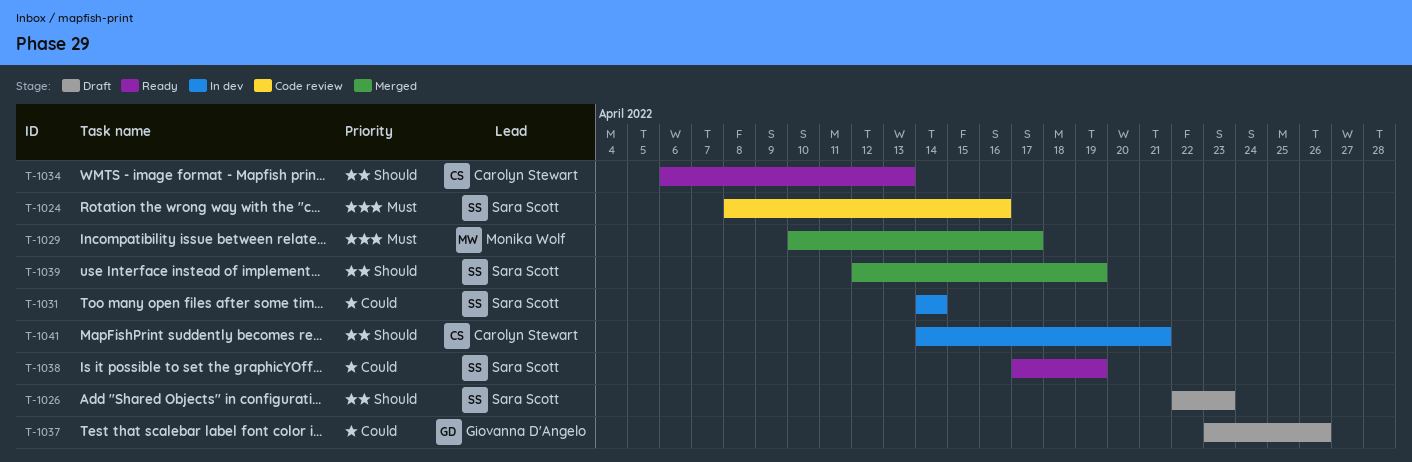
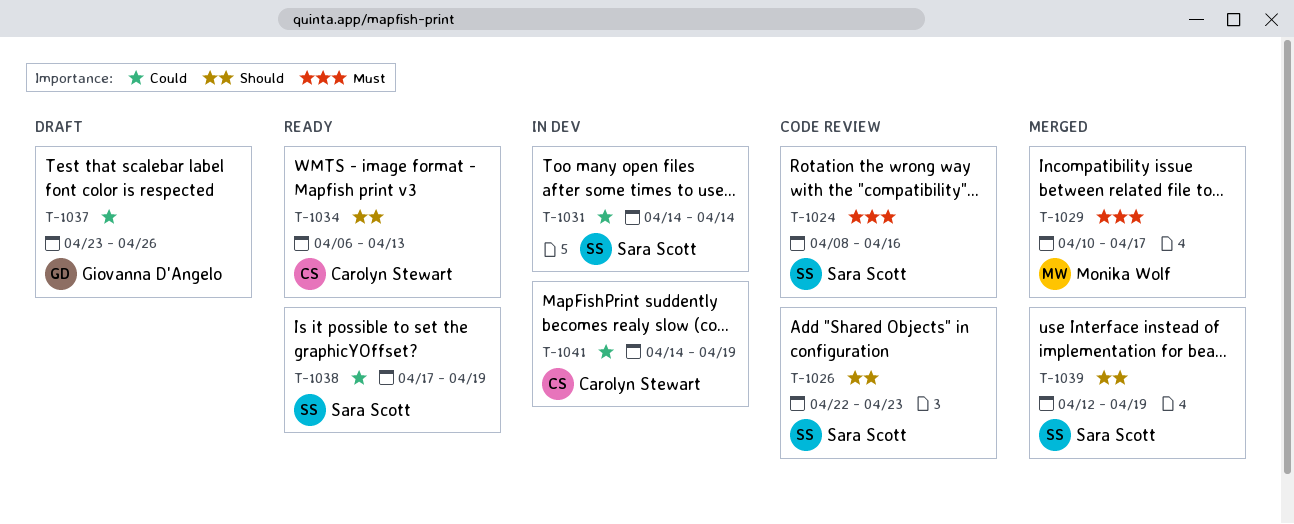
T-1026, status: Draft -> Code review
T-1041, priority: Should -> Could
T-1041, due: Apr 21 -> Apr 19

